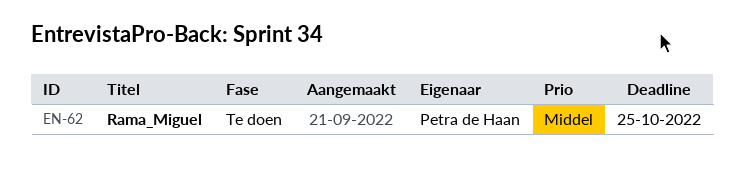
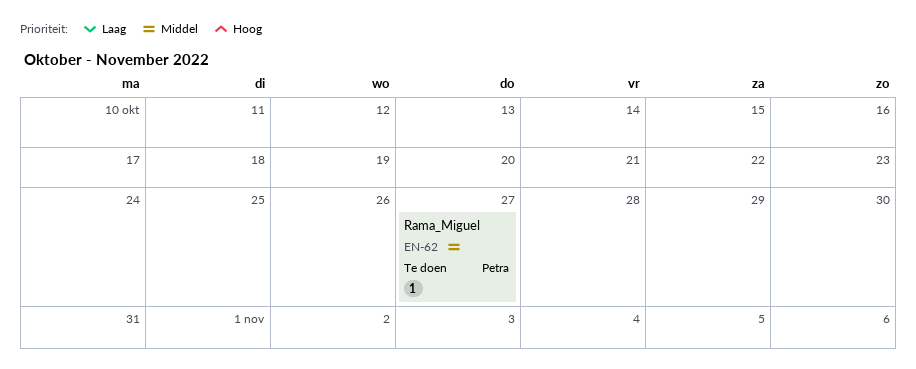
EN-62, due: Oct 25 -> Oct 27

